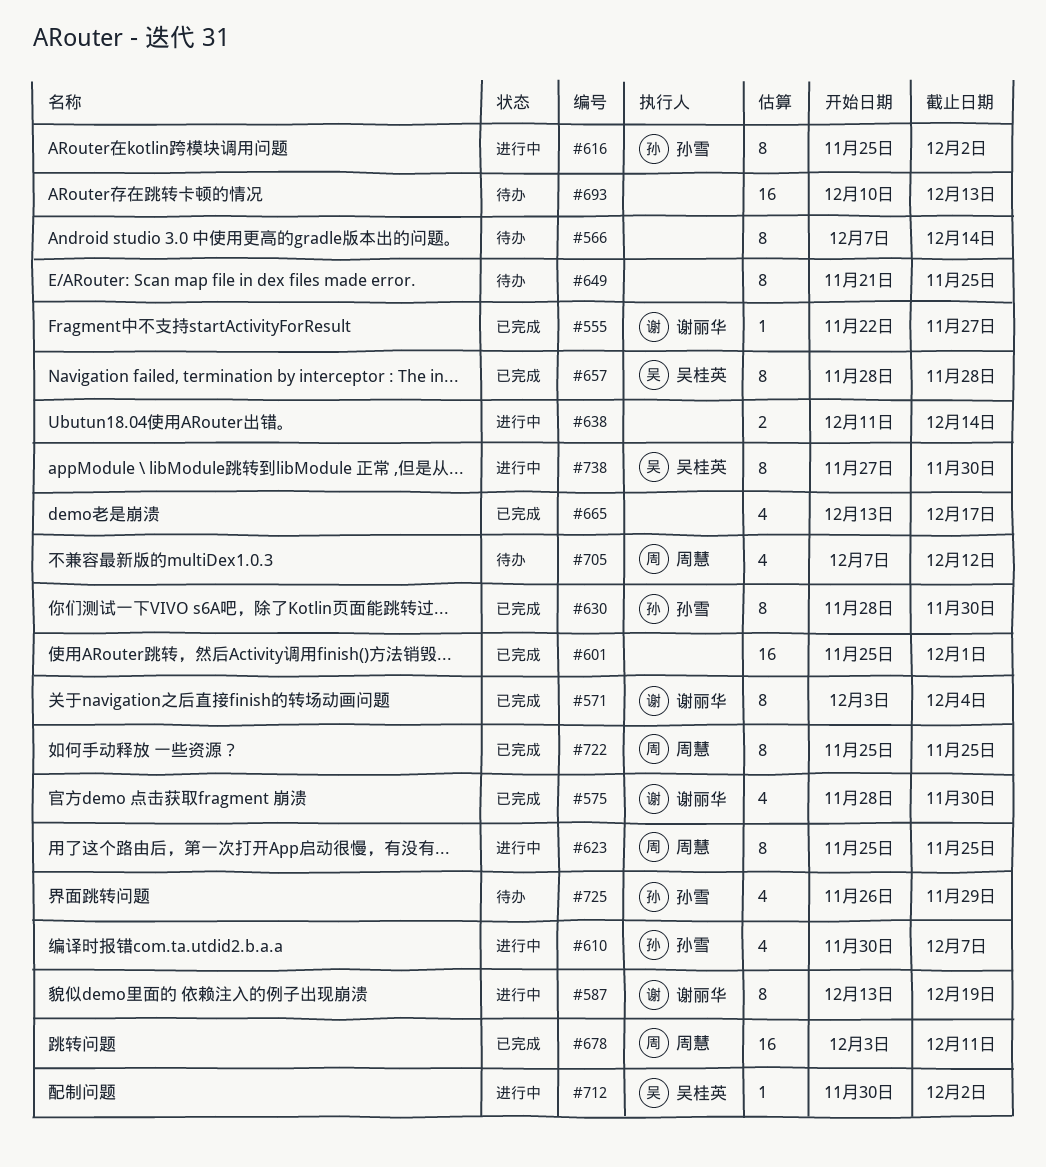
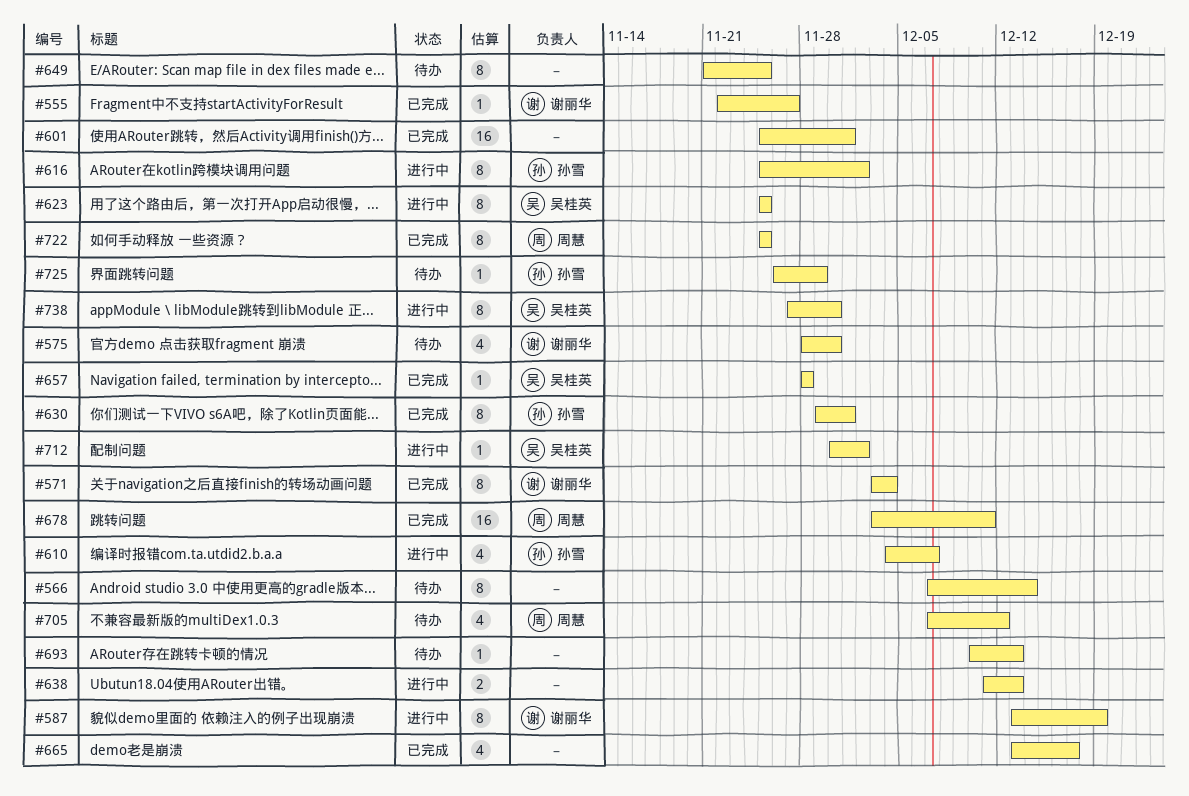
#575, status: 已完成 -> 待办
#610, start: Nov 30 -> Dec 4
#623, owner: 周慧 -> 吴桂英
#630, start: Nov 28 -> Nov 29
#630, due: Nov 30 -> Dec 1
#638, due: Dec 14 -> Dec 13
#657, estimate: 8 -> 1
#693, estimate: 16 -> 1
#725, estimate: 4 -> 1

